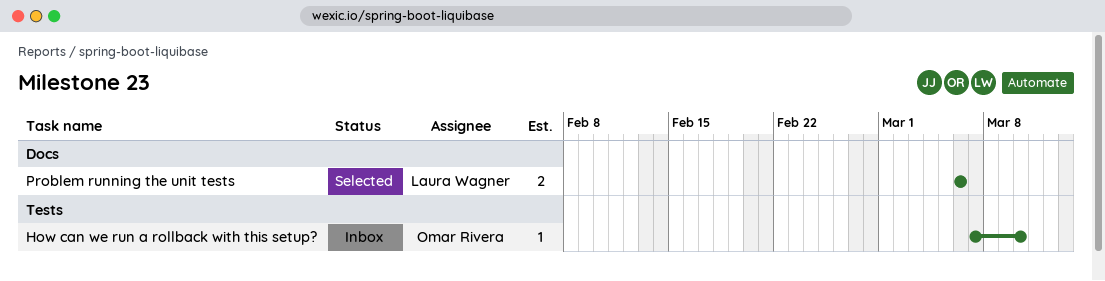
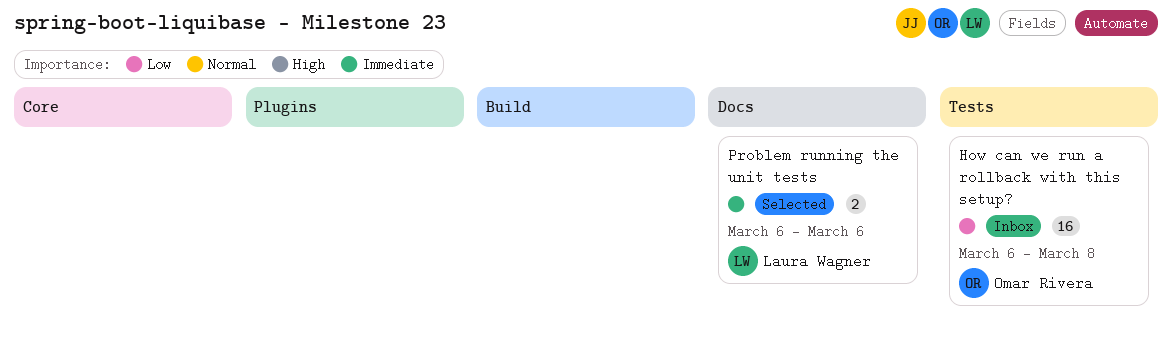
How can we run a rollback with this setup?, estimate: 1 -> 16
How can we run a rollback with this setup?, start: Mar 7 -> Mar 6
How can we run a rollback with this setup?, due: Mar 10 -> Mar 8

